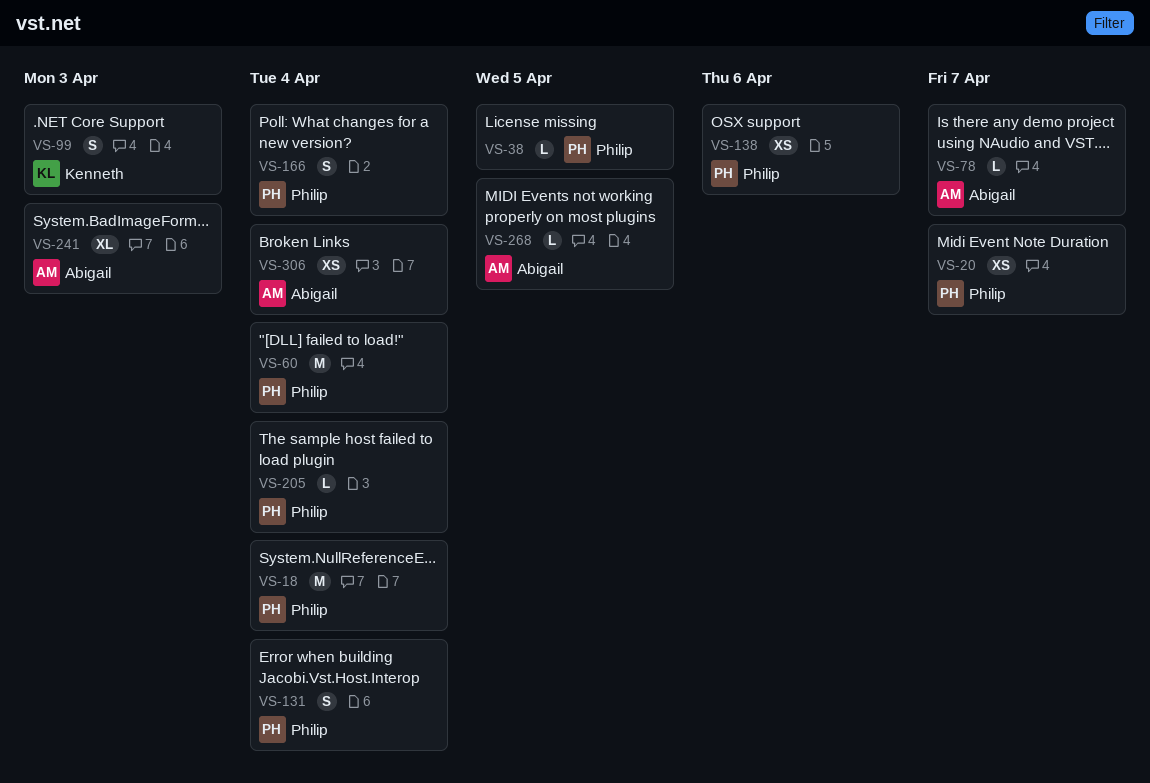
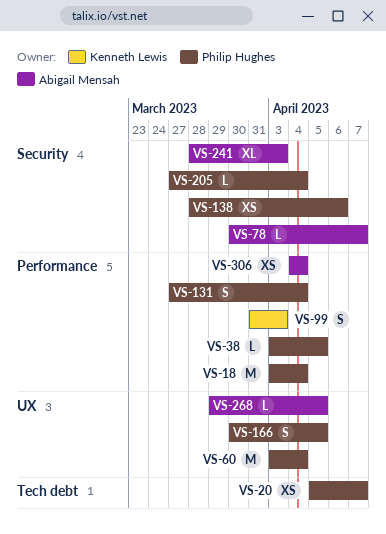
VS-166, due: Apr 4 -> Apr 5

